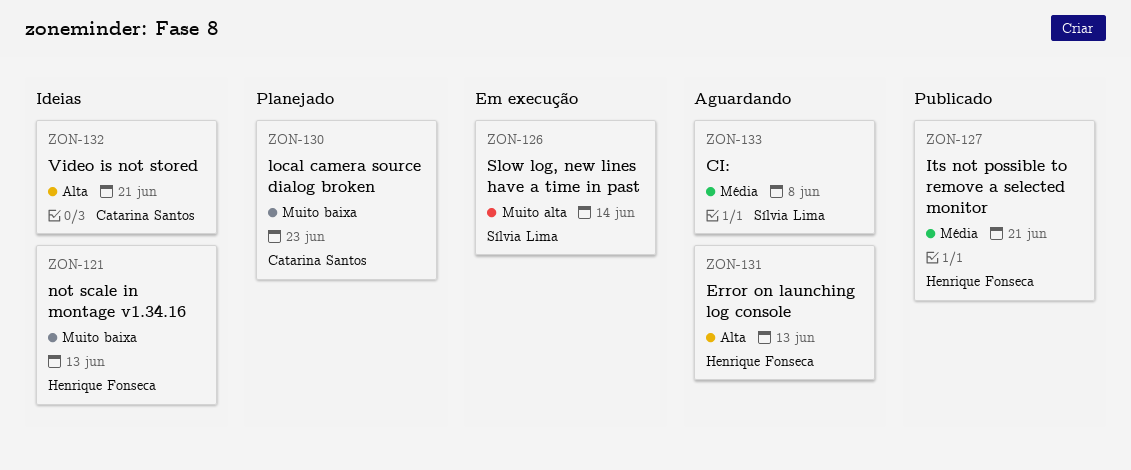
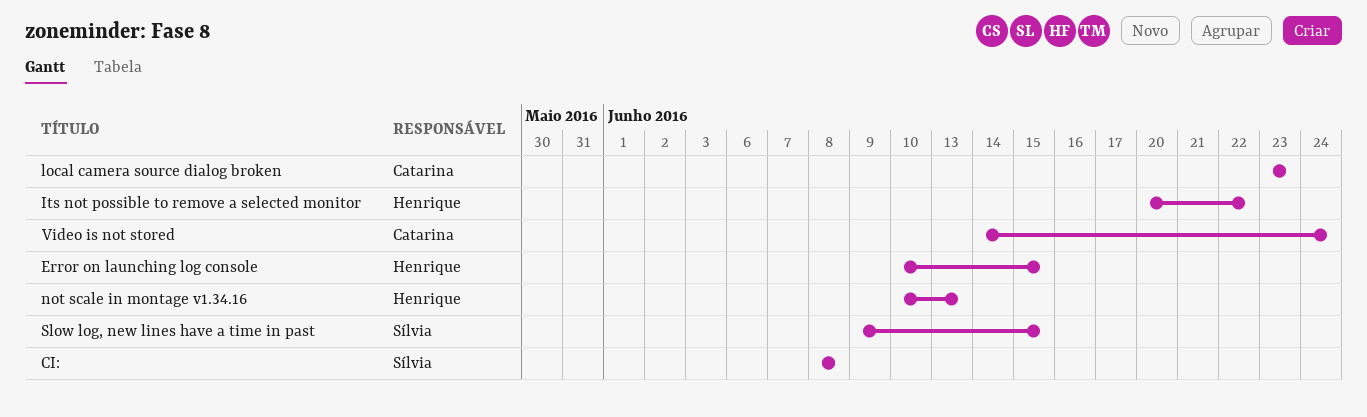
Error on launching log console, due: Jun 13 -> Jun 15
Its not possible to remove a selected monitor, due: Jun 21 -> Jun 22
Slow log, new lines have a time in past, due: Jun 14 -> Jun 15
Video is not stored, due: Jun 21 -> Jun 24

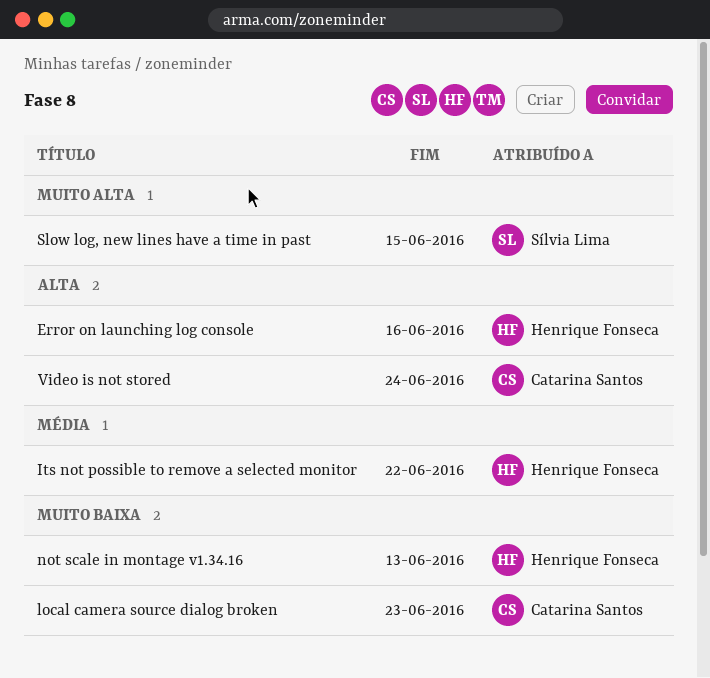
CI:: present -> none
Error on launching log console, due: Jun 15 -> Jun 16

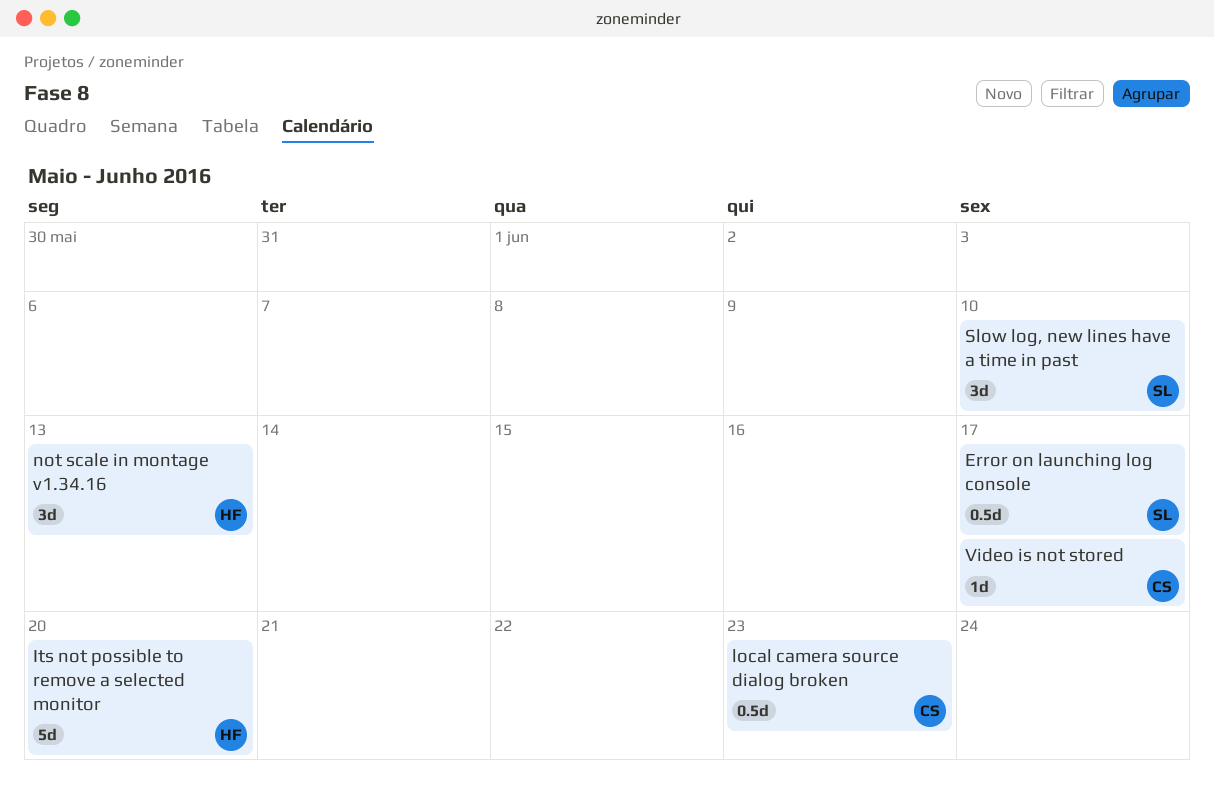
Error on launching log console, owner: Henrique Fonseca -> Sílvia Lima
Error on launching log console, due: Jun 16 -> Jun 17
Its not possible to remove a selected monitor, due: Jun 22 -> Jun 20
Slow log, new lines have a time in past, due: Jun 15 -> Jun 10
Video is not stored, due: Jun 24 -> Jun 17

